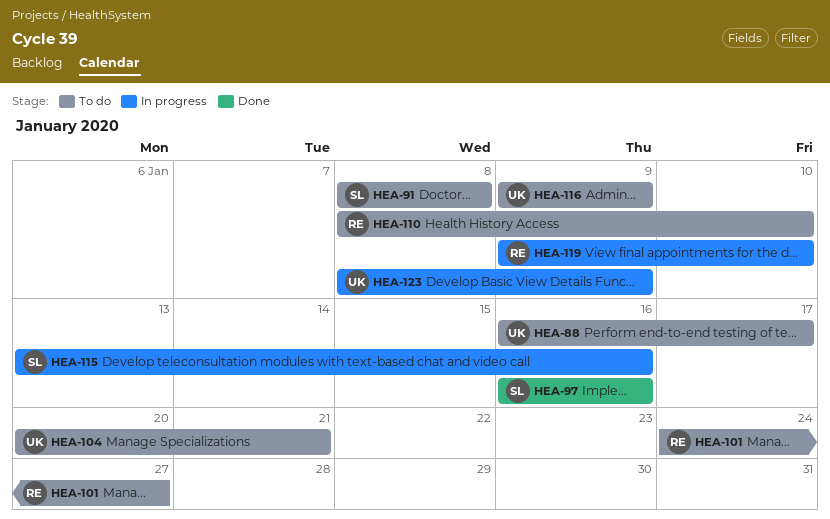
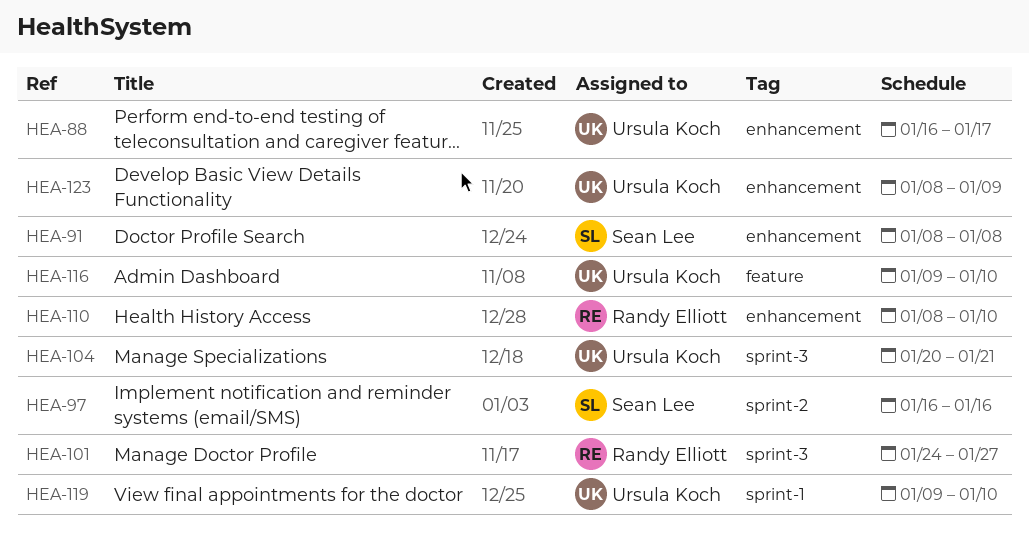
HEA-115: present -> none
HEA-116, due: Jan 9 -> Jan 10
HEA-119, owner: Randy Elliott -> Ursula Koch

